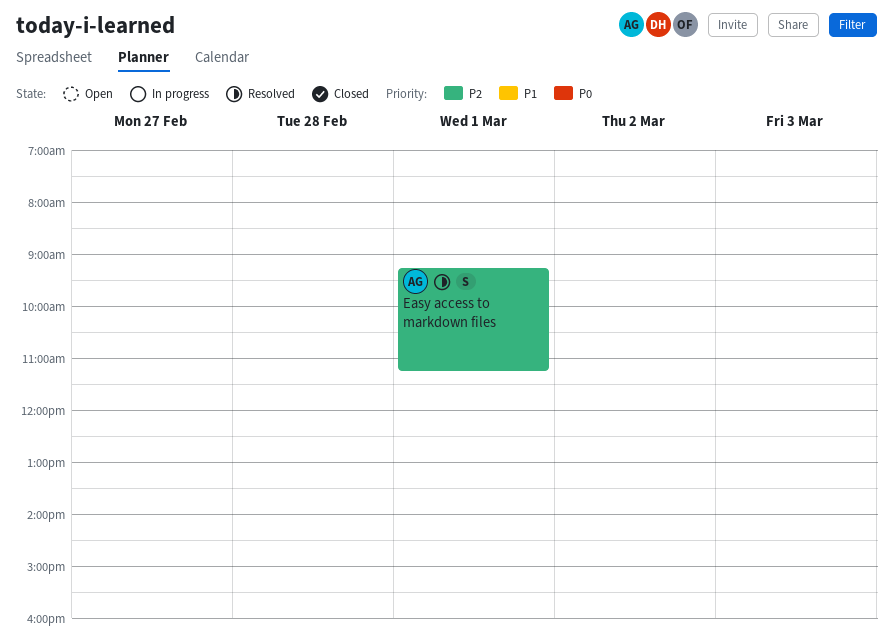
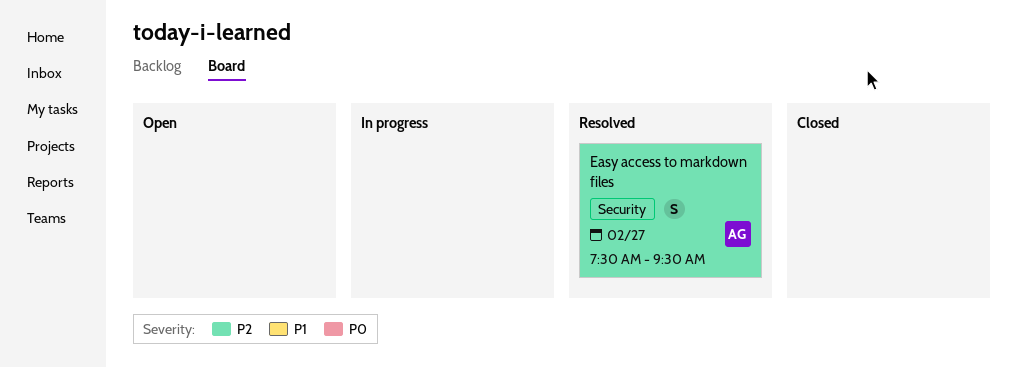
Easy access to markdown files, day: Mar 1 -> Feb 27
Easy access to markdown files, begins: 09:15 -> 07:30
Easy access to markdown files, ends: 11:15 -> 09:30

